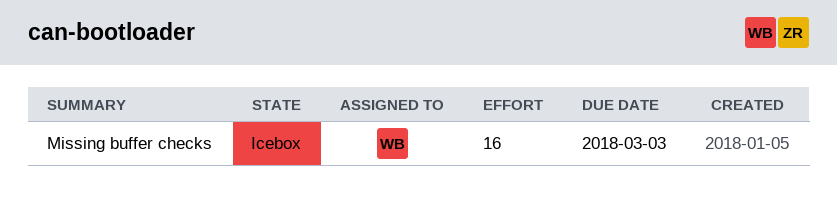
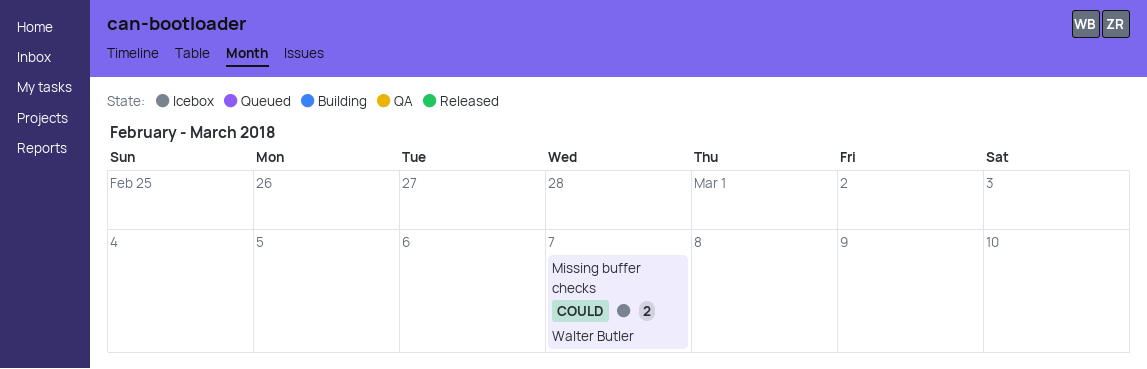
Missing buffer checks, estimate: 16 -> 2
Missing buffer checks, due: Mar 3 -> Mar 7

